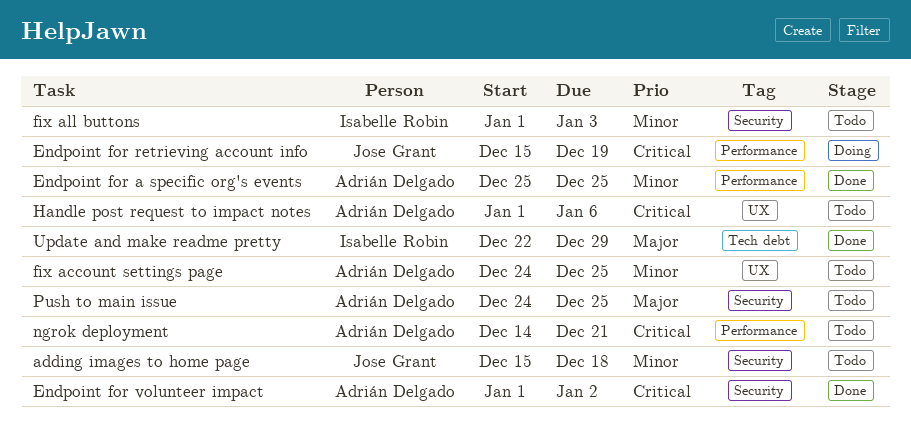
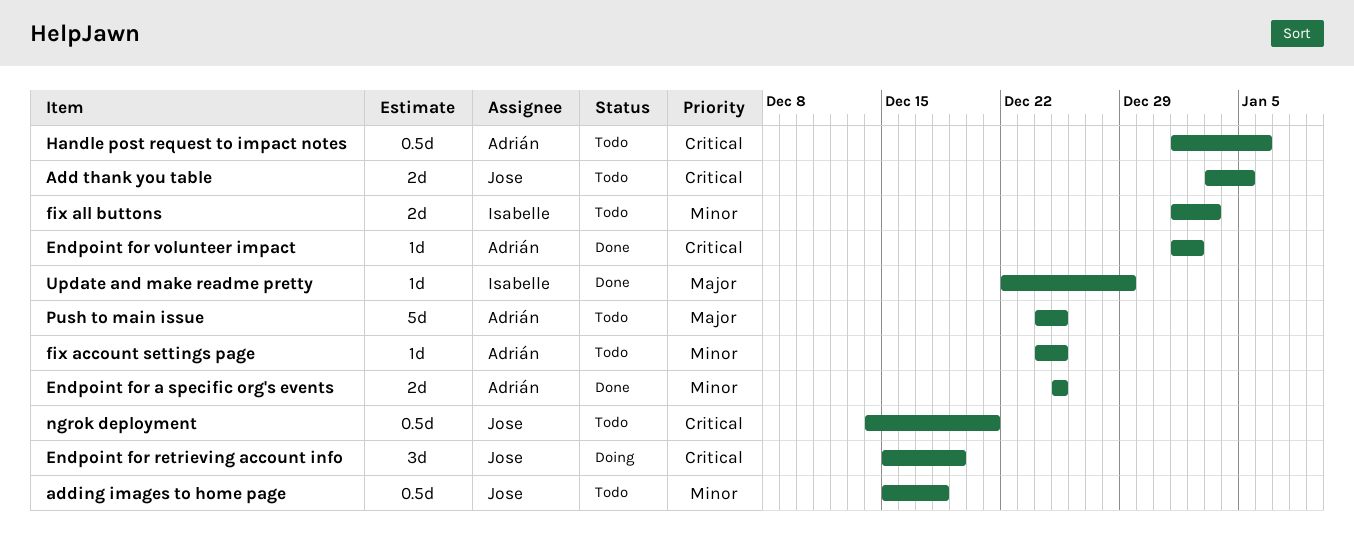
Add thank you table: none -> present
ngrok deployment, owner: Adrián Delgado -> Jose Grant

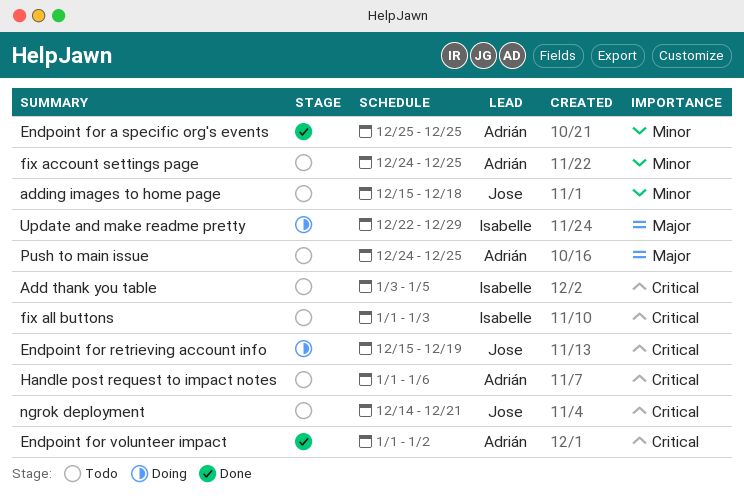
Add thank you table, owner: Jose -> Isabelle
fix all buttons, priority: Minor -> Critical
Update and make readme pretty, status: Done -> Doing

